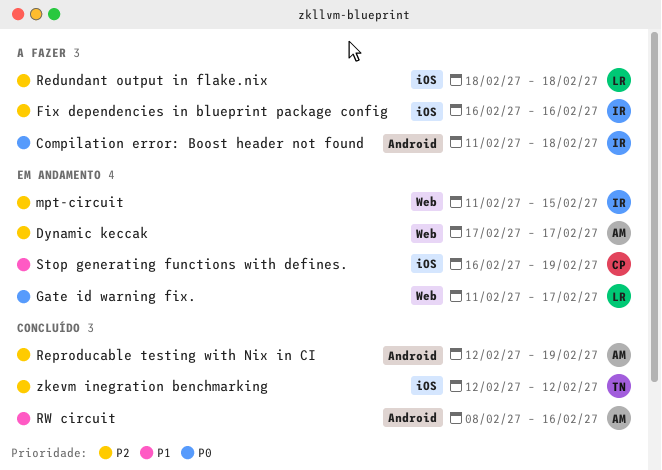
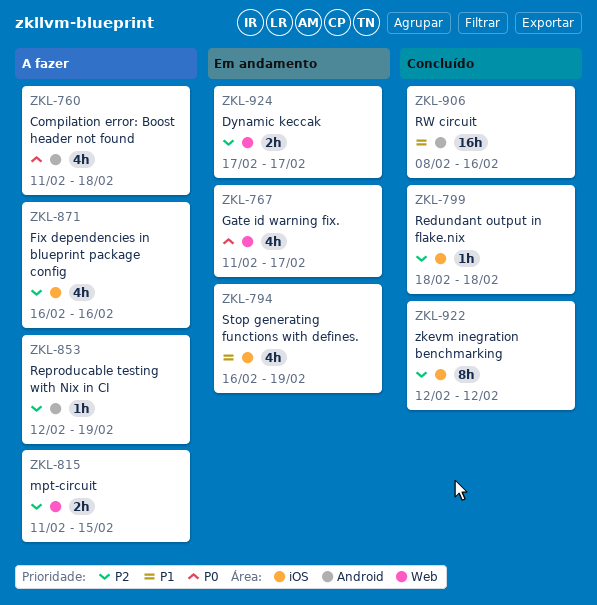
mpt-circuit, status: Em andamento -> A fazer
Redundant output in flake.nix, status: A fazer -> Concluído
Reproducable testing with Nix in CI, status: Concluído -> A fazer

